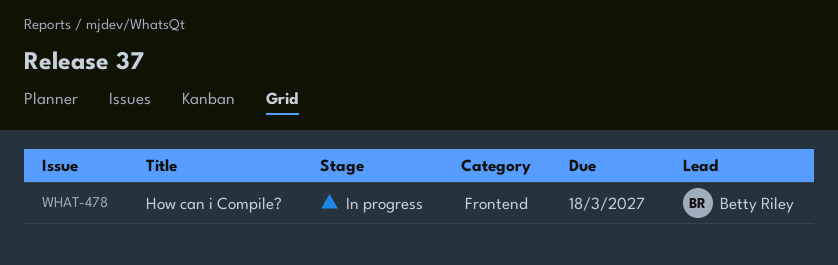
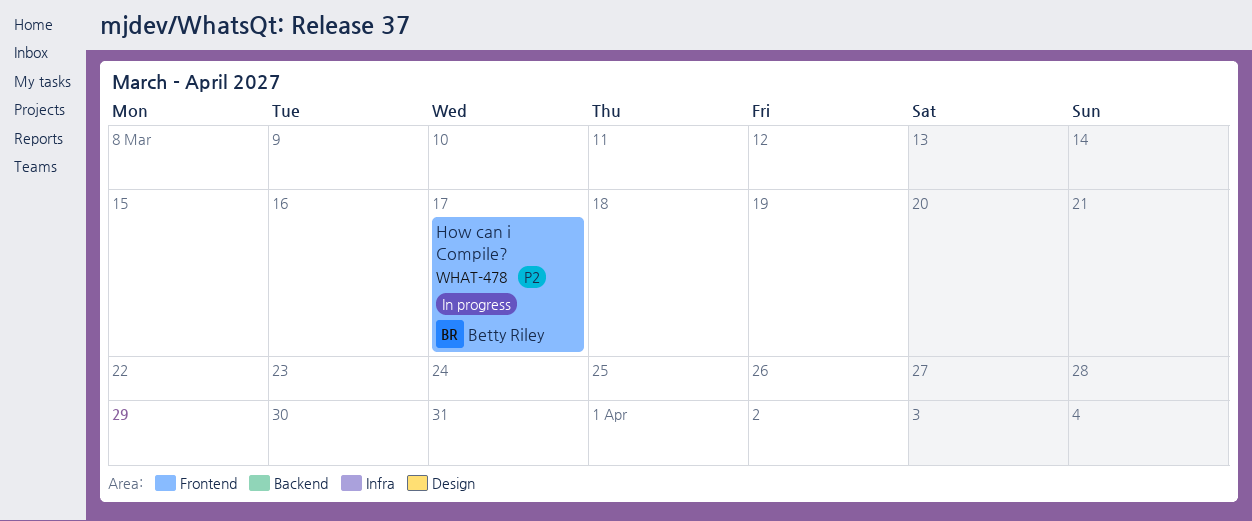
WHAT-478, due: Mar 18 -> Mar 17

